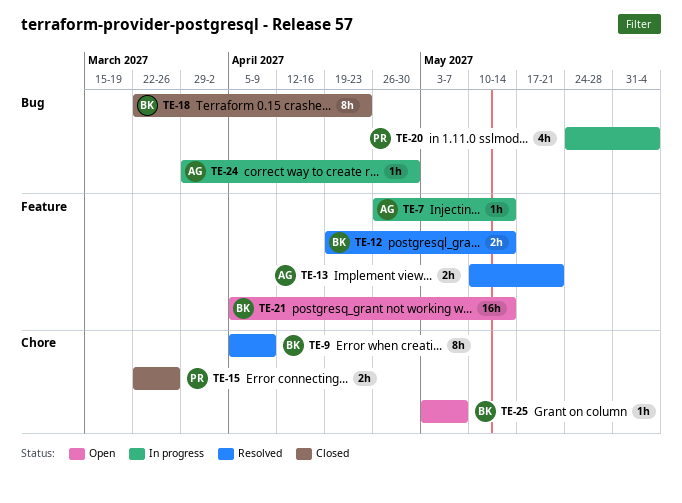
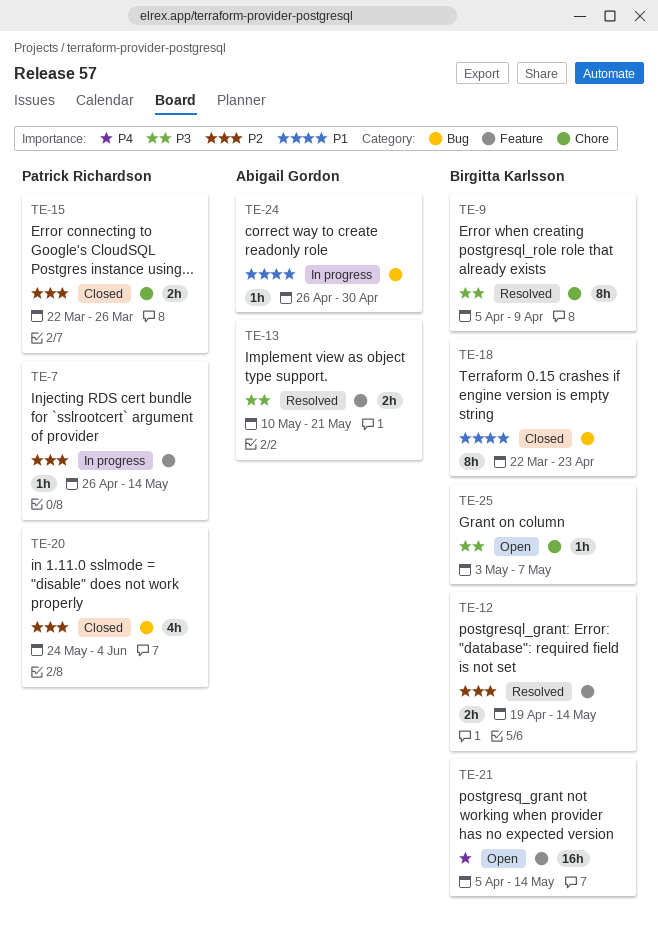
TE-7, owner: Abigail Gordon -> Patrick Richardson
TE-20, status: In progress -> Closed
TE-24, start: Mar 29 -> Apr 26

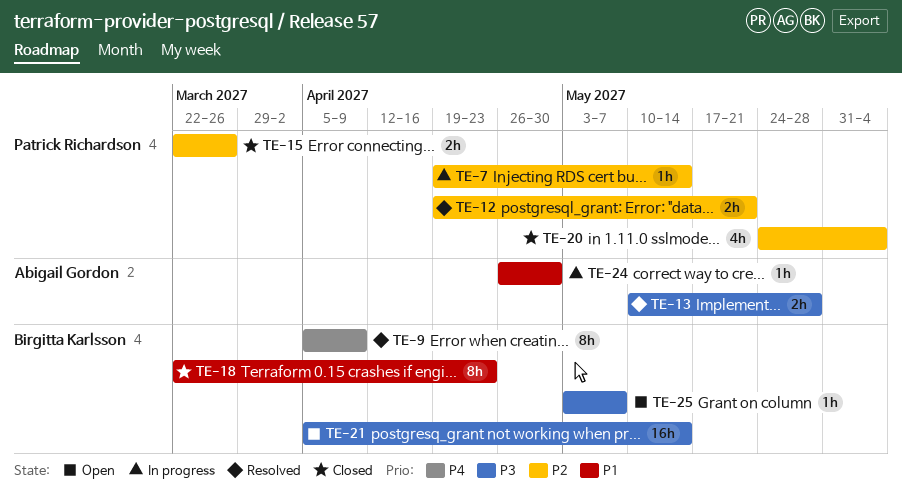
TE-7, start: Apr 26 -> Apr 19
TE-9, priority: P3 -> P4
TE-12, owner: Birgitta Karlsson -> Patrick Richardson
TE-12, due: May 14 -> May 21
TE-13, due: May 21 -> May 28
TE-21, priority: P4 -> P3

